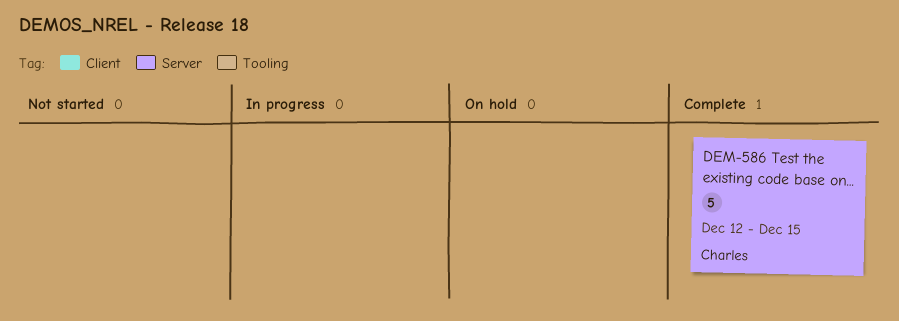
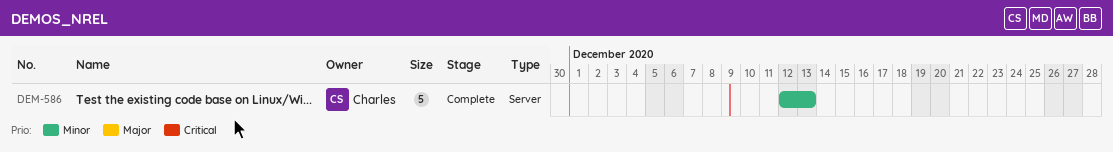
DEM-586, due: Dec 15 -> Dec 13

